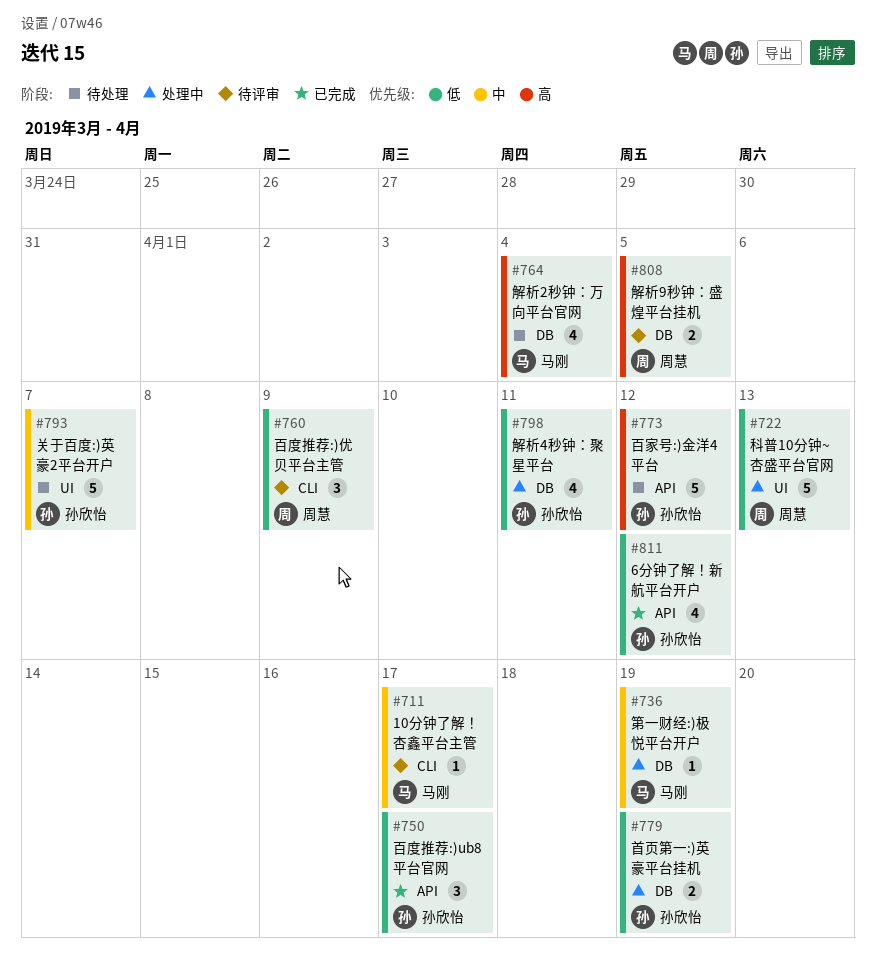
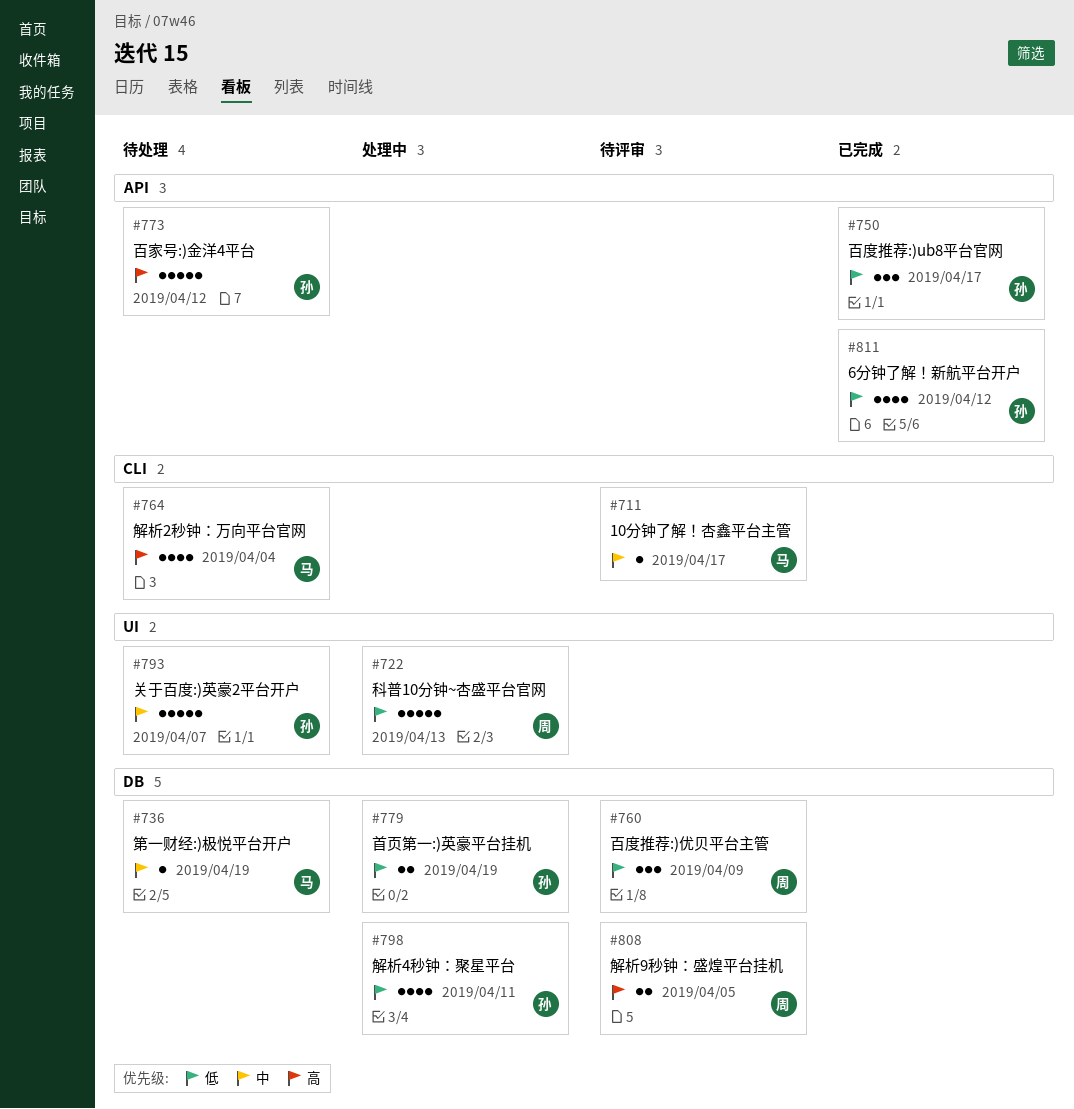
#736, status: 处理中 -> 待处理
#760, label: CLI -> DB
#764, label: DB -> CLI

